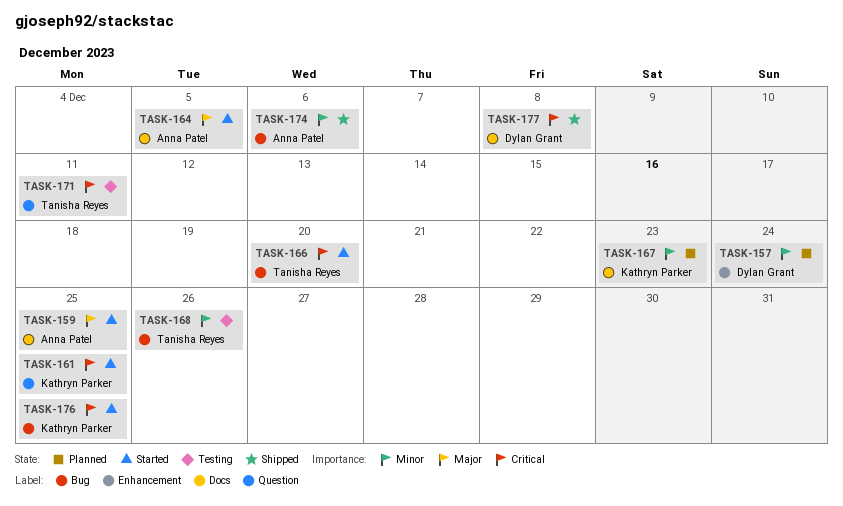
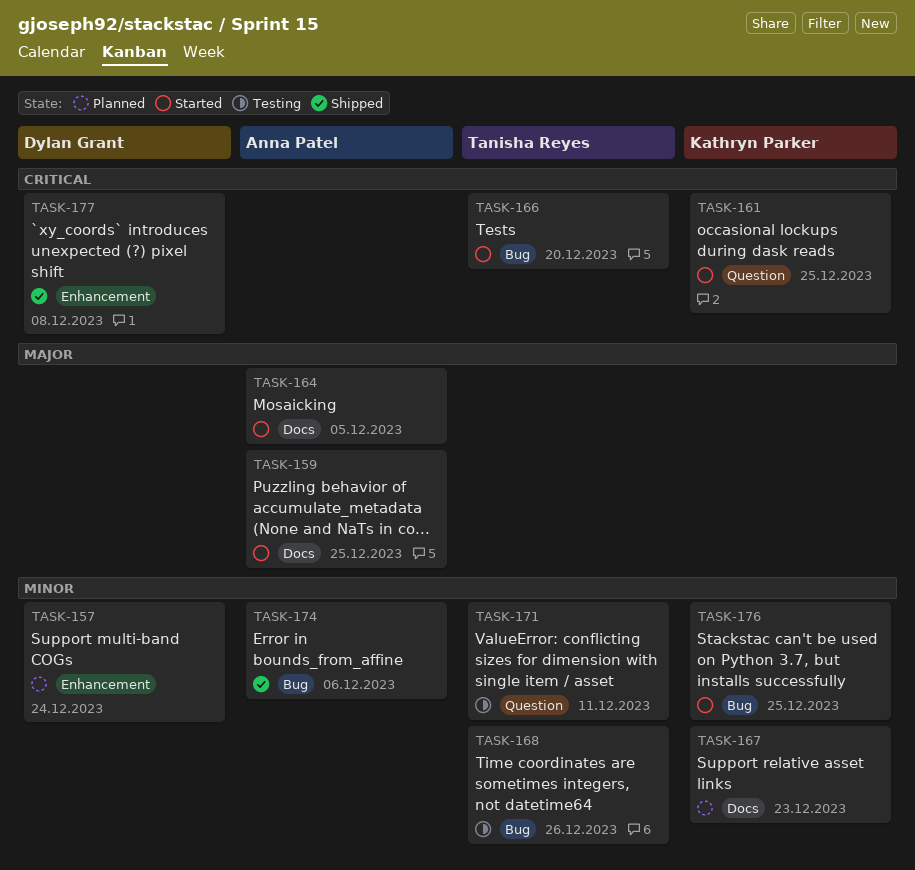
TASK-171, priority: Critical -> Minor
TASK-176, priority: Critical -> Minor
TASK-177, label: Docs -> Enhancement

